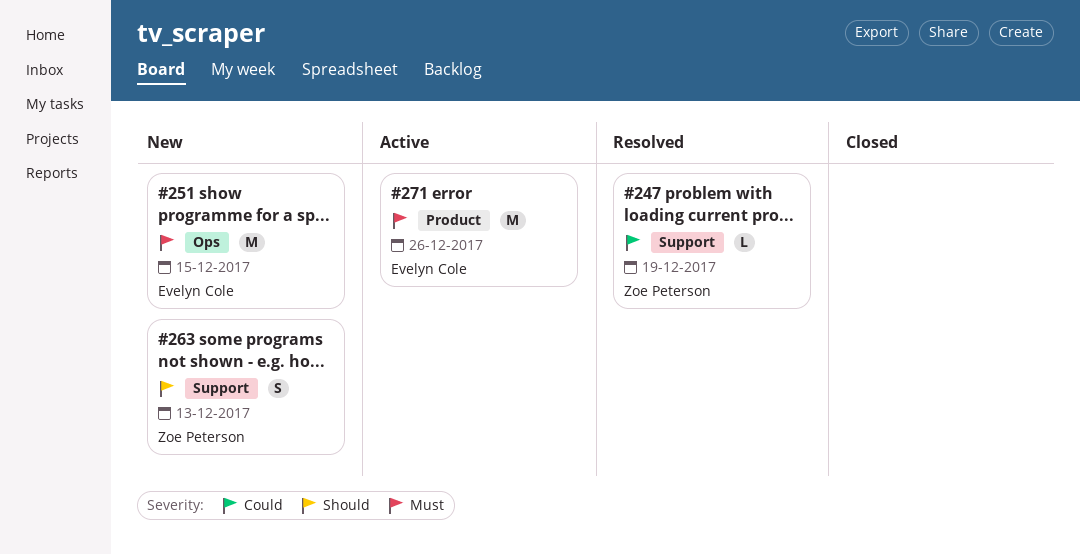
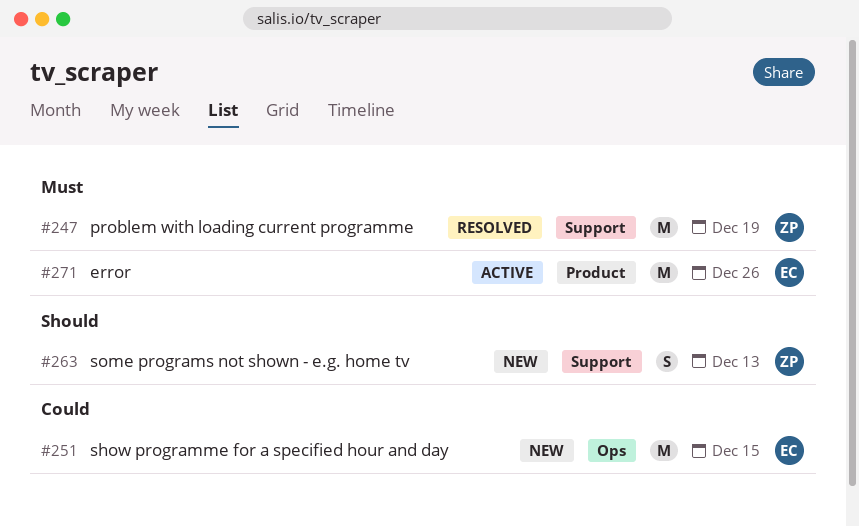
#247, priority: Could -> Must
#247, estimate: L -> M
#251, priority: Must -> Could

